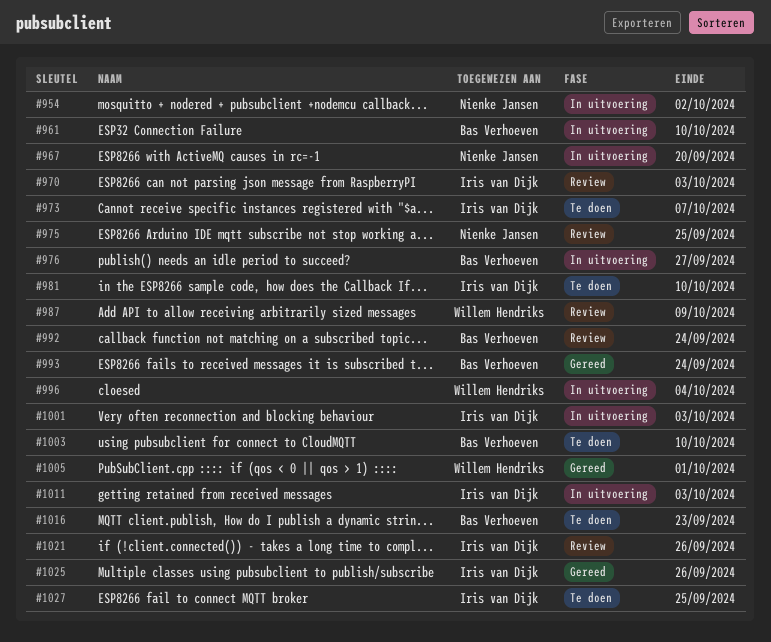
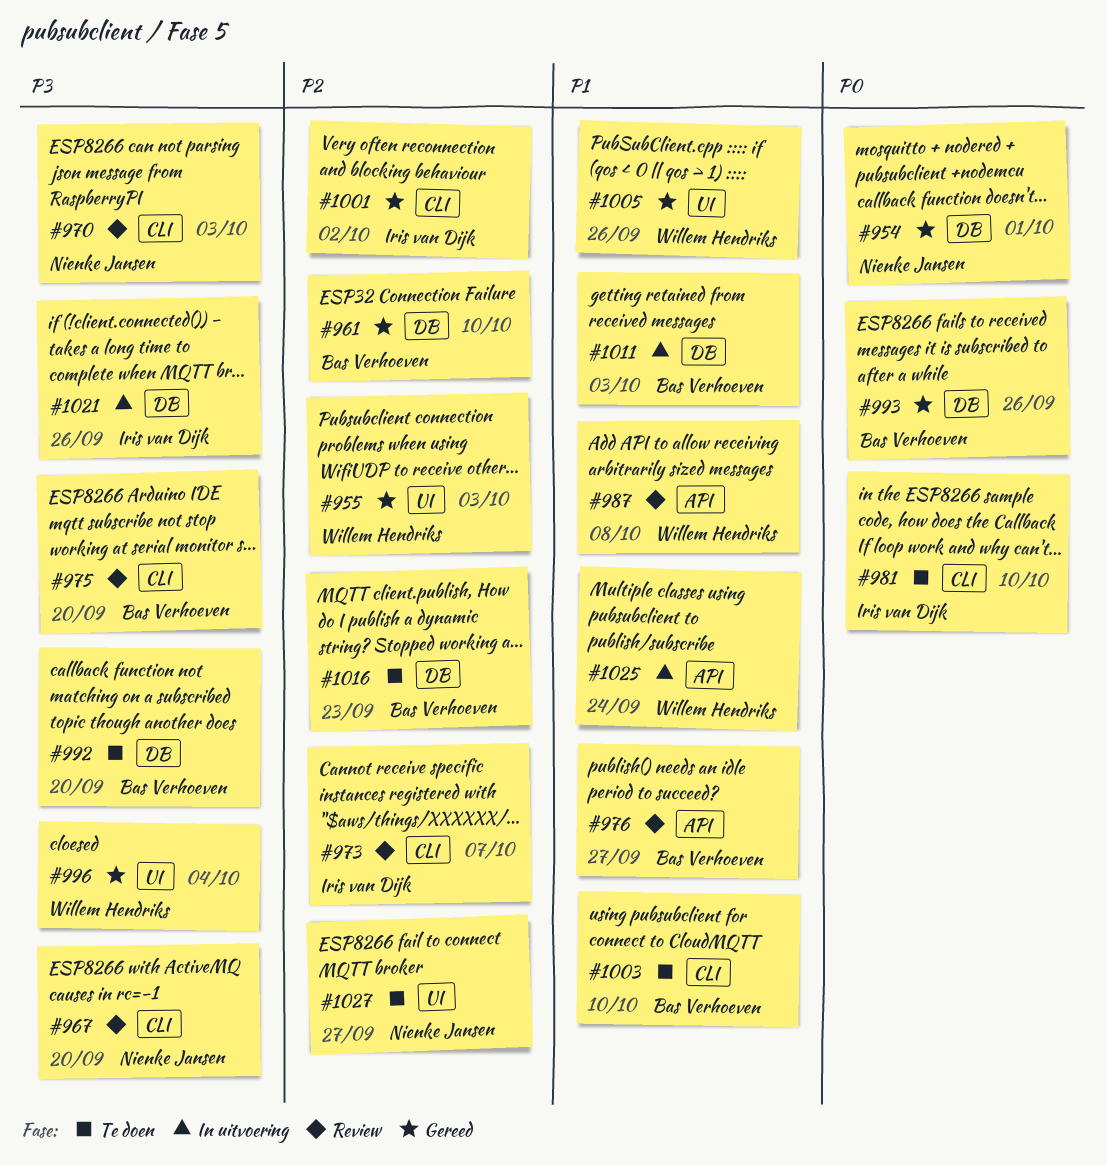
#954, status: In uitvoering -> Gereed
#954, due: Oct 2 -> Oct 1
#955: none -> present
#961, status: In uitvoering -> Gereed
#967, status: In uitvoering -> Review
#970, owner: Iris van Dijk -> Nienke Jansen
#973, status: Te doen -> Review
#975, owner: Nienke Jansen -> Bas Verhoeven
#975, due: Sep 25 -> Sep 20
#976, status: In uitvoering -> Review
#987, due: Oct 9 -> Oct 8
#992, status: Review -> Te doen
#992, due: Sep 24 -> Sep 20
#993, due: Sep 24 -> Sep 26
#996, status: In uitvoering -> Gereed
#1001, status: In uitvoering -> Gereed
#1001, due: Oct 3 -> Oct 2
#1005, due: Oct 1 -> Sep 26
#1011, owner: Iris van Dijk -> Bas Verhoeven
#1021, status: Review -> In uitvoering
#1025, status: Gereed -> In uitvoering
#1025, owner: Iris van Dijk -> Willem Hendriks
#1025, due: Sep 26 -> Sep 24
#1027, owner: Iris van Dijk -> Nienke Jansen
#1027, due: Sep 25 -> Sep 27

